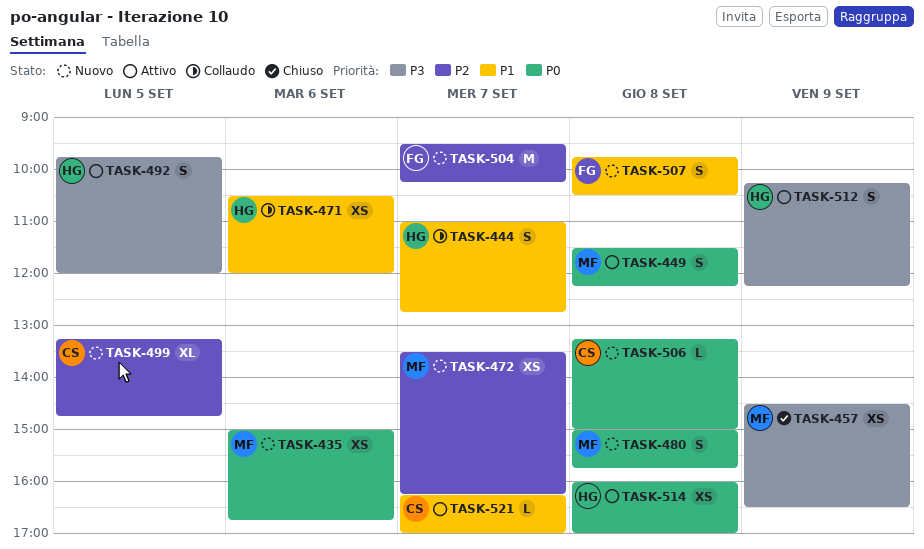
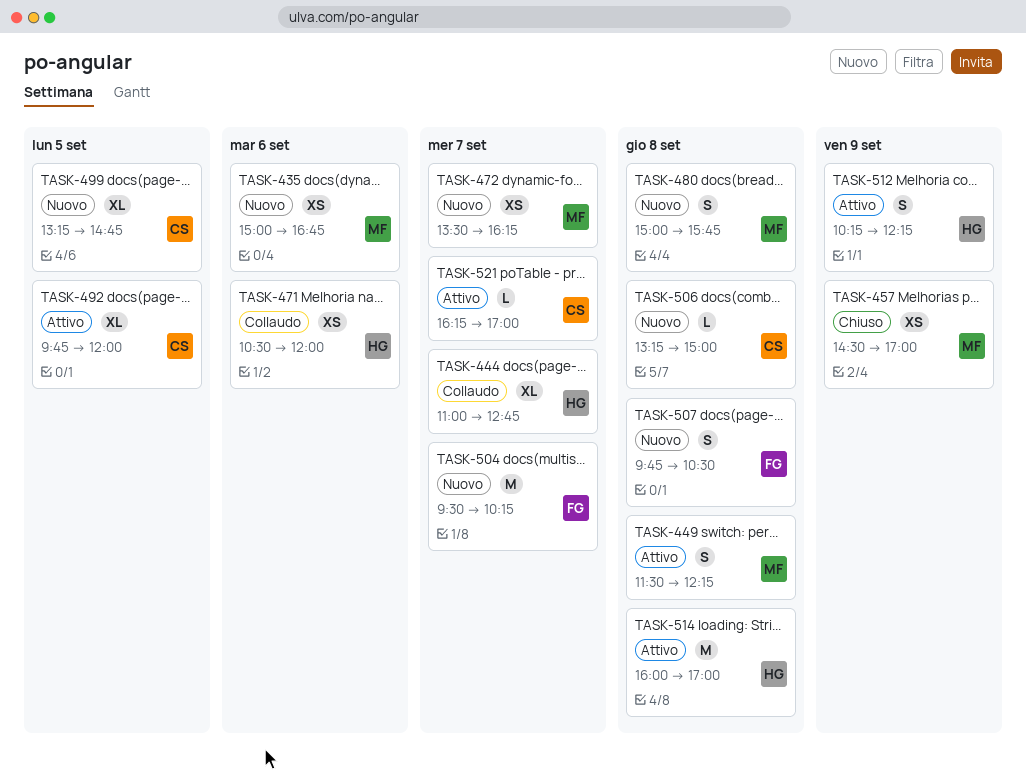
TASK-444, estimate: S -> XL
TASK-457, ends: 16:30 -> 17:00
TASK-492, owner: HG -> CS
TASK-492, estimate: S -> XL
TASK-514, estimate: XS -> M

